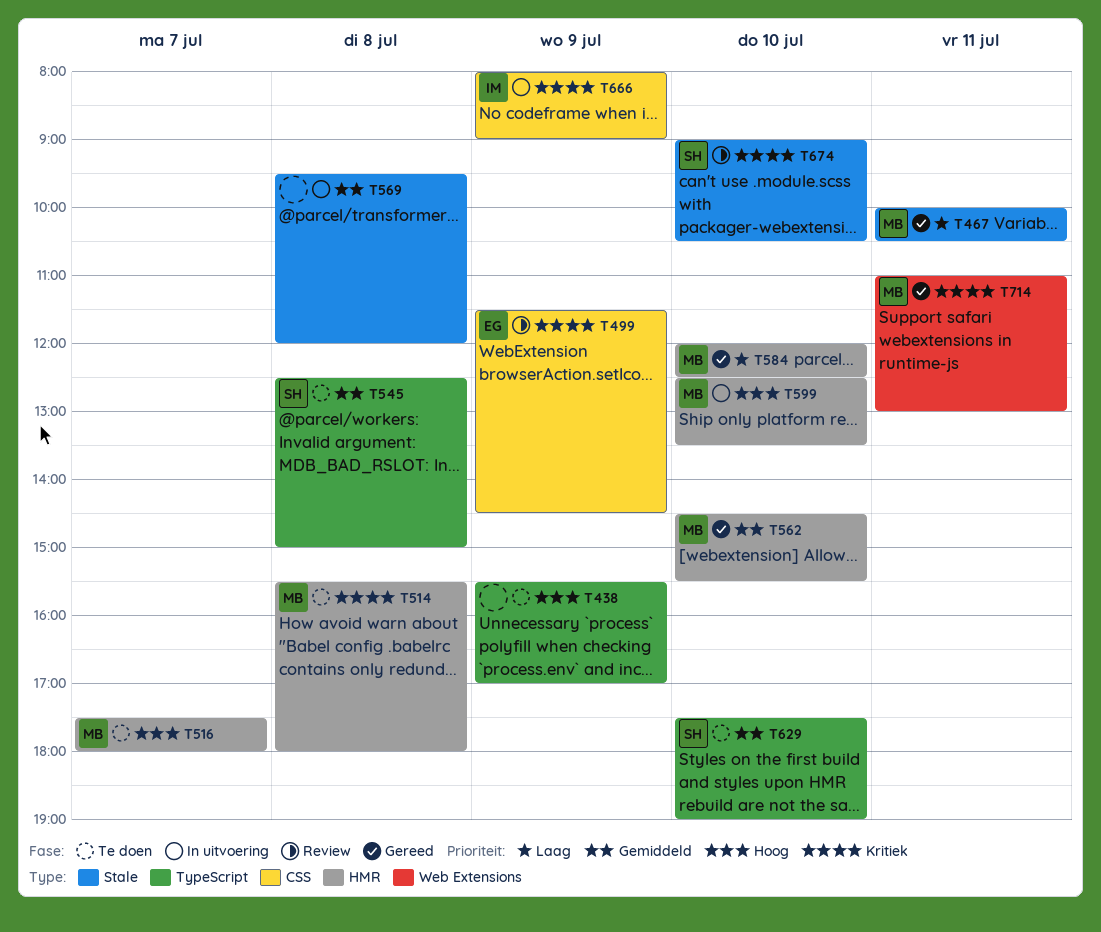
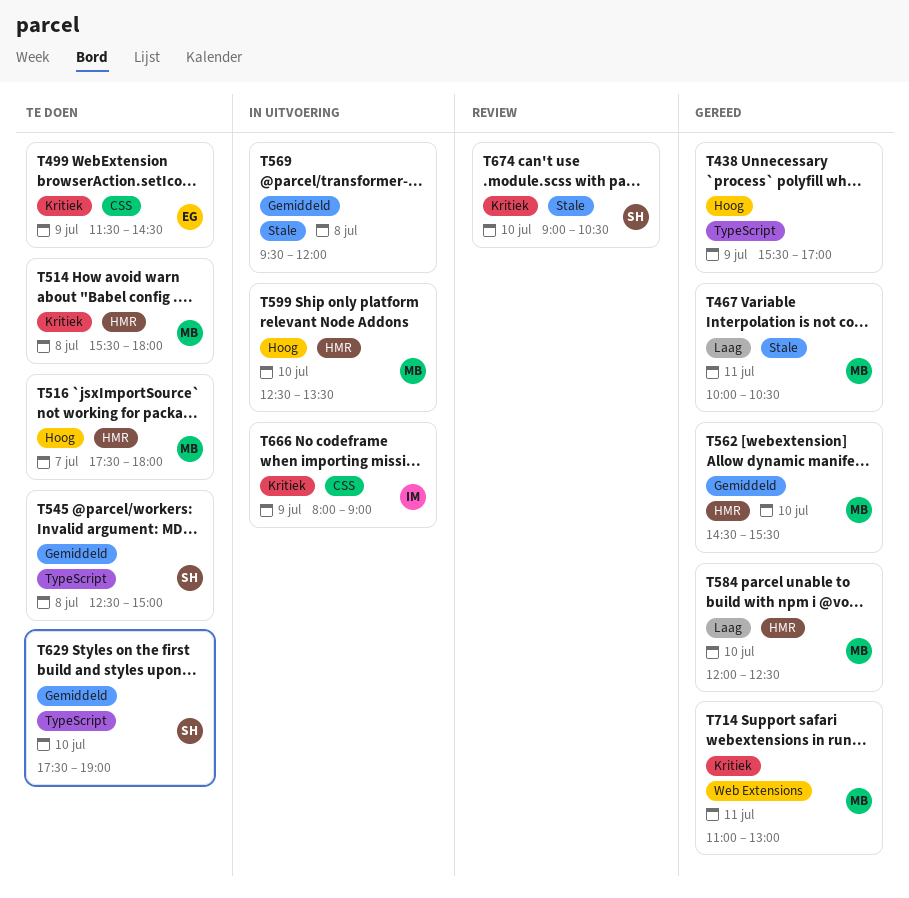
T438, status: Te doen -> Gereed
T499, status: Review -> Te doen

